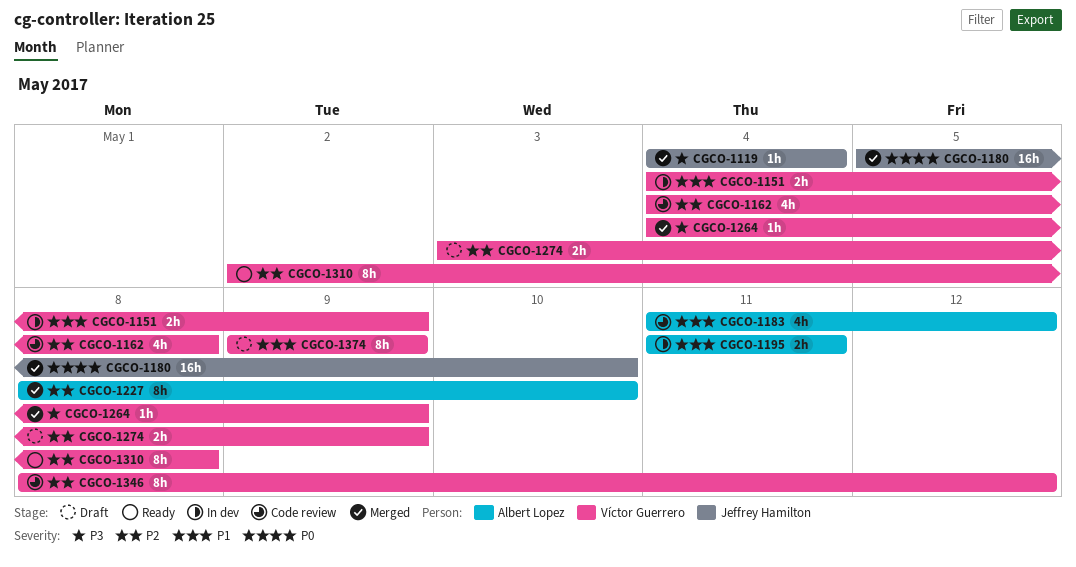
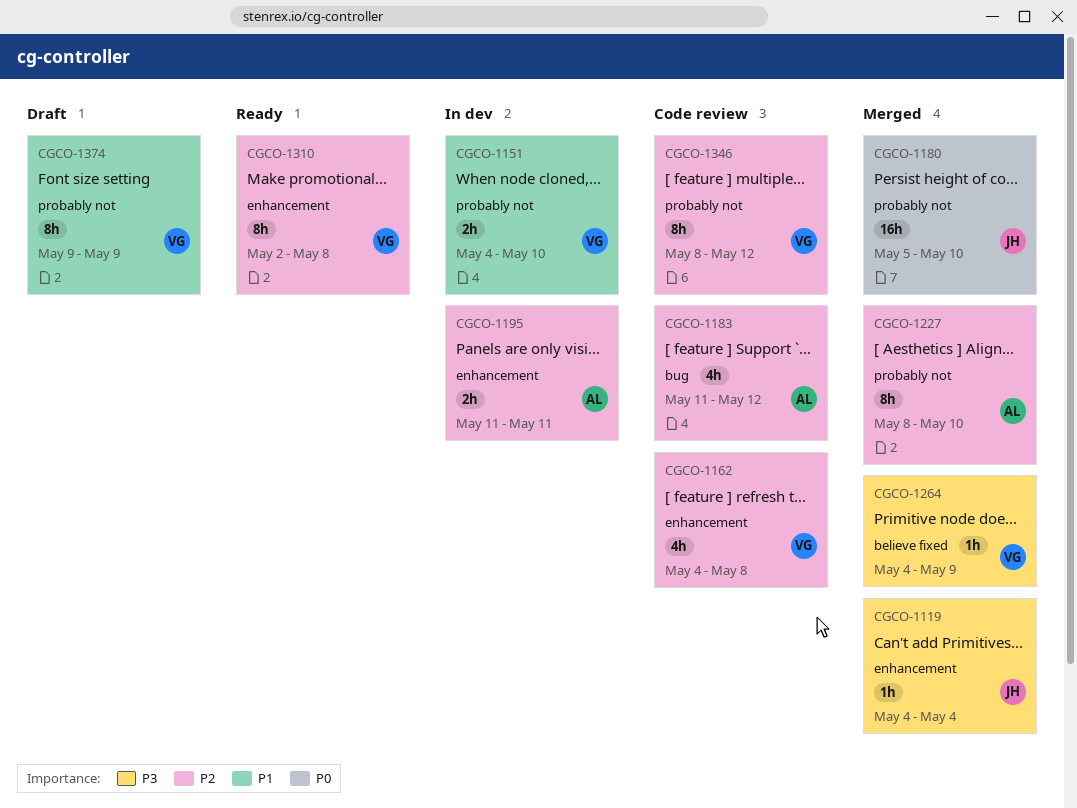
CGCO-1151, due: May 9 -> May 10
CGCO-1183, priority: P1 -> P2
CGCO-1195, priority: P1 -> P2
CGCO-1274: present -> none

